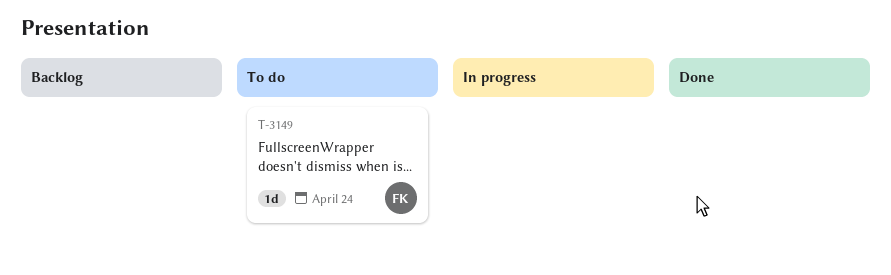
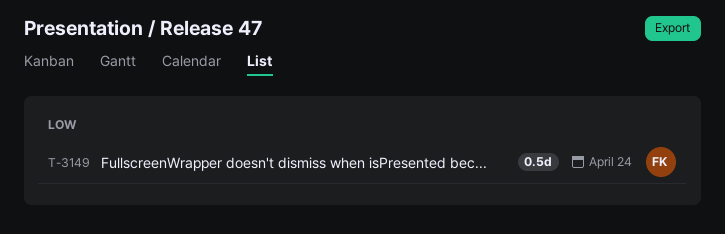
T-3149, estimate: 1d -> 0.5d

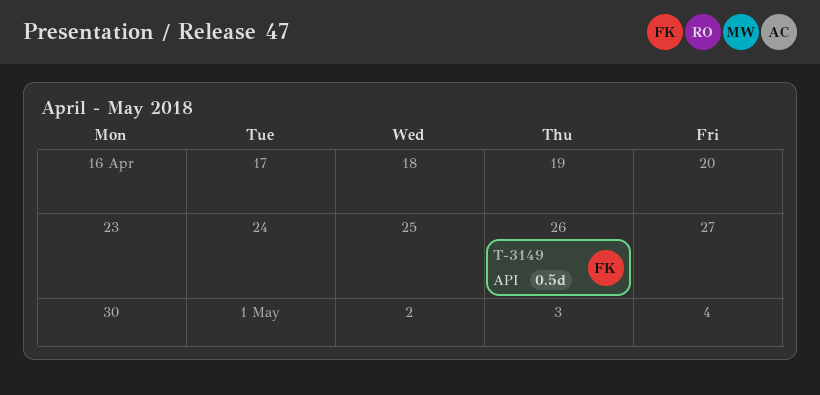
T-3149, due: Apr 24 -> Apr 26

